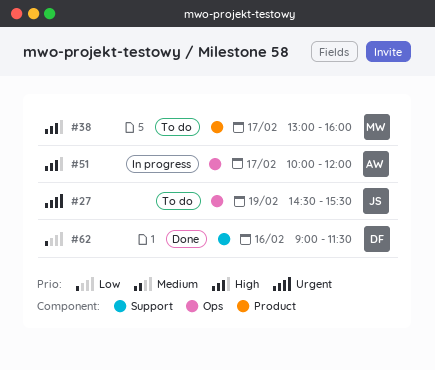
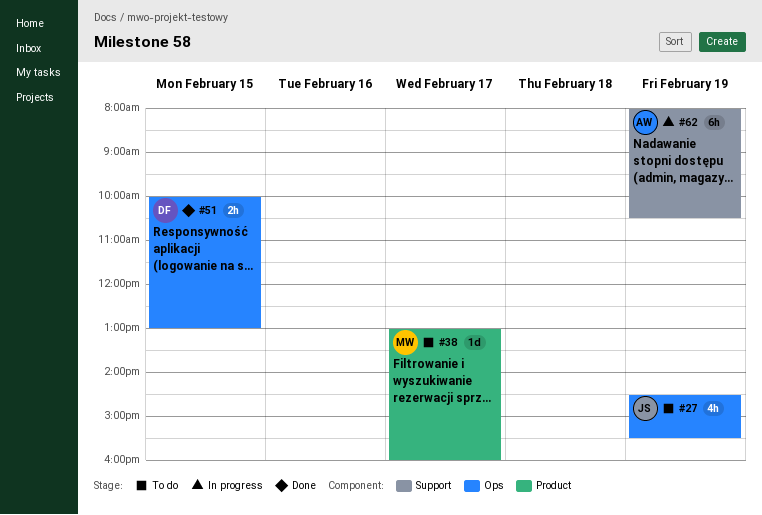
#51, status: In progress -> Done
#51, owner: AW -> DF
#51, day: Feb 17 -> Feb 15
#51, ends: 12:00 -> 13:00
#62, status: Done -> In progress
#62, owner: DF -> AW
#62, day: Feb 16 -> Feb 19
#62, begins: 09:00 -> 08:00
#62, ends: 11:30 -> 10:30

